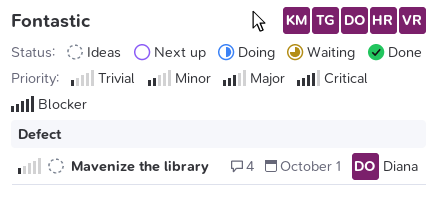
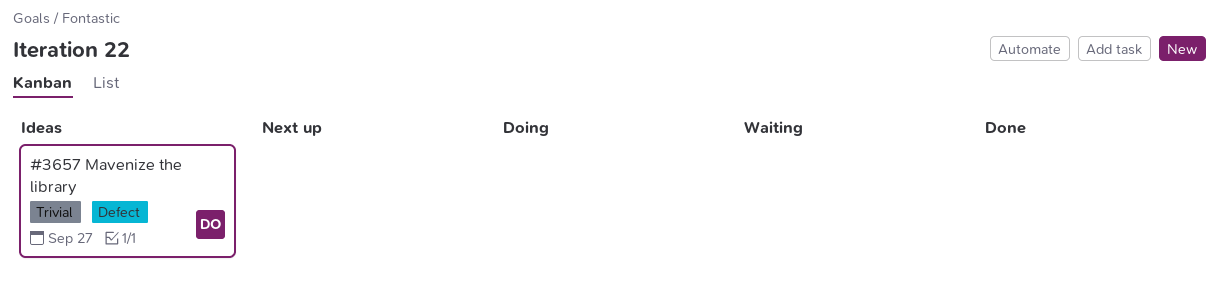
Mavenize the library, due: Oct 1 -> Sep 27

